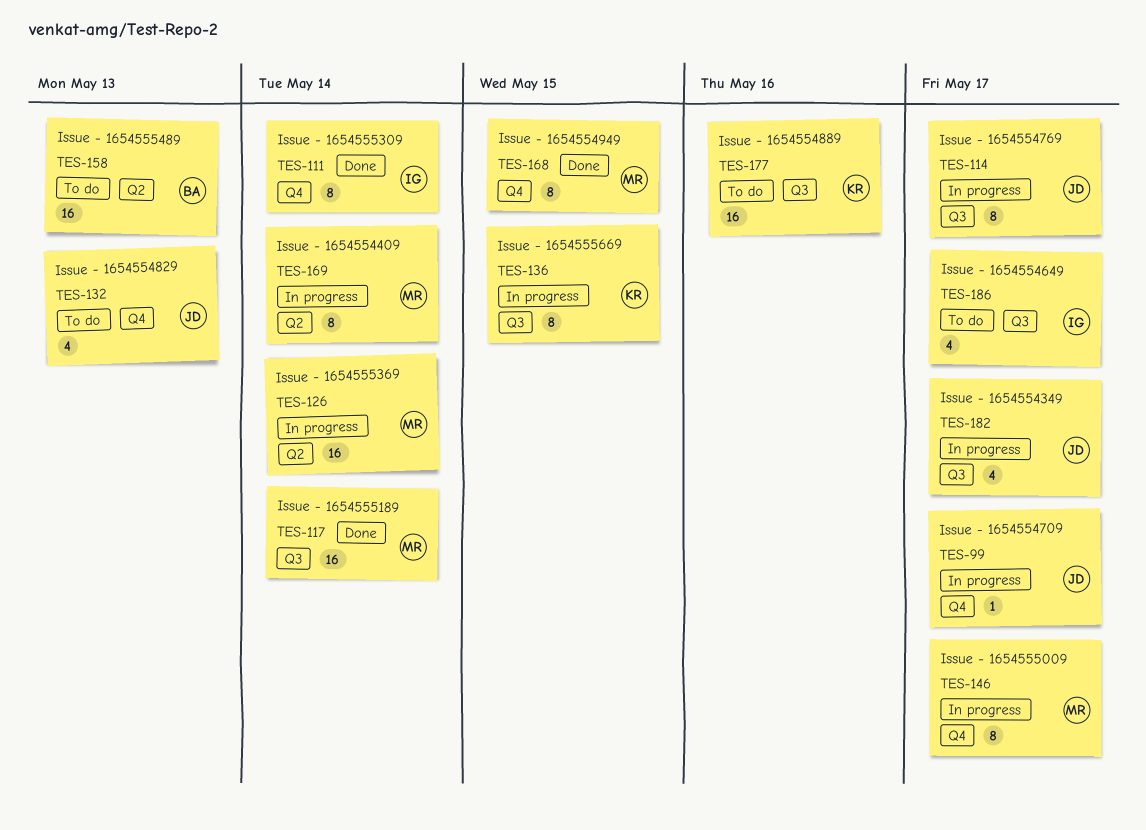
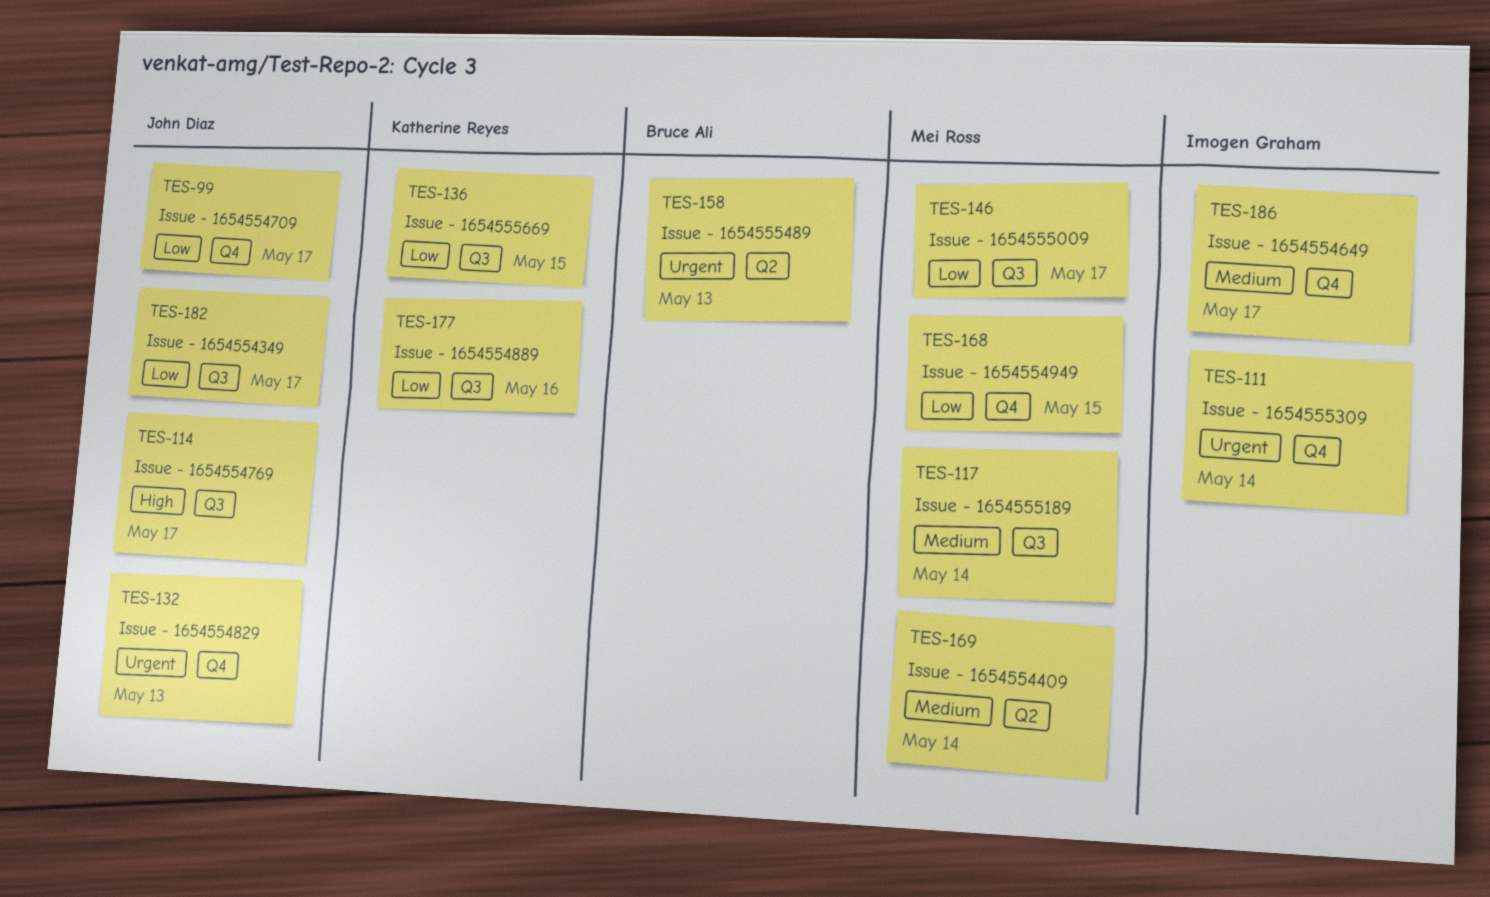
TES-126: present -> none
TES-146, label: Q4 -> Q3
TES-186, label: Q3 -> Q4

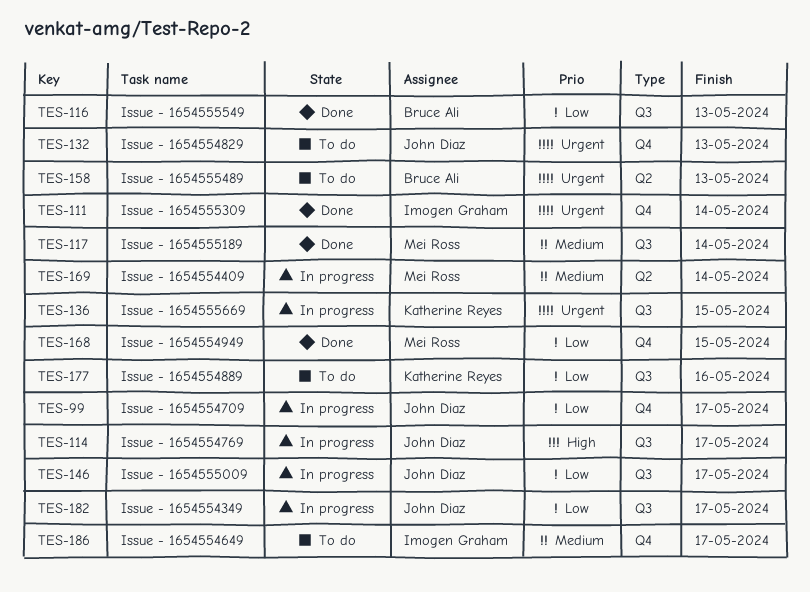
TES-116: none -> present
TES-136, priority: Low -> Urgent
TES-146, owner: Mei Ross -> John Diaz

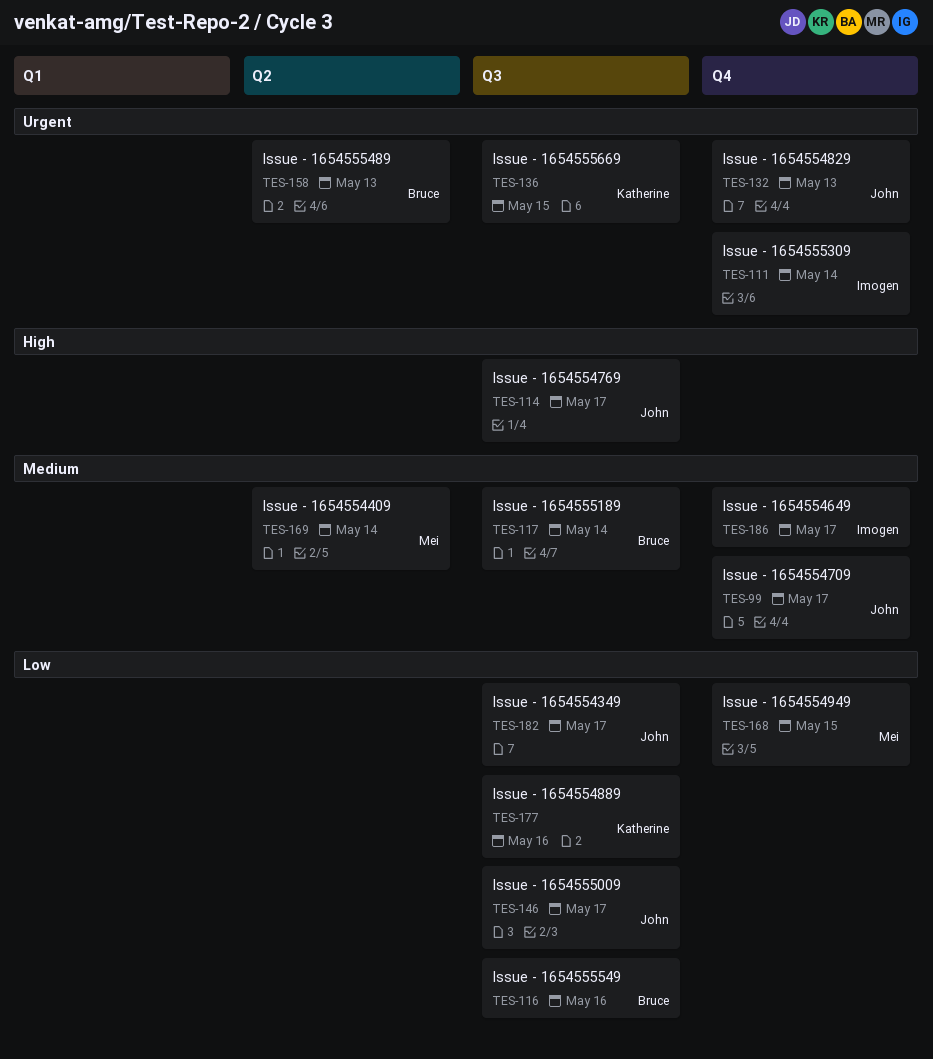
TES-99, priority: Low -> Medium
TES-116, due: May 13 -> May 16
TES-117, owner: Mei Ross -> Bruce Ali

